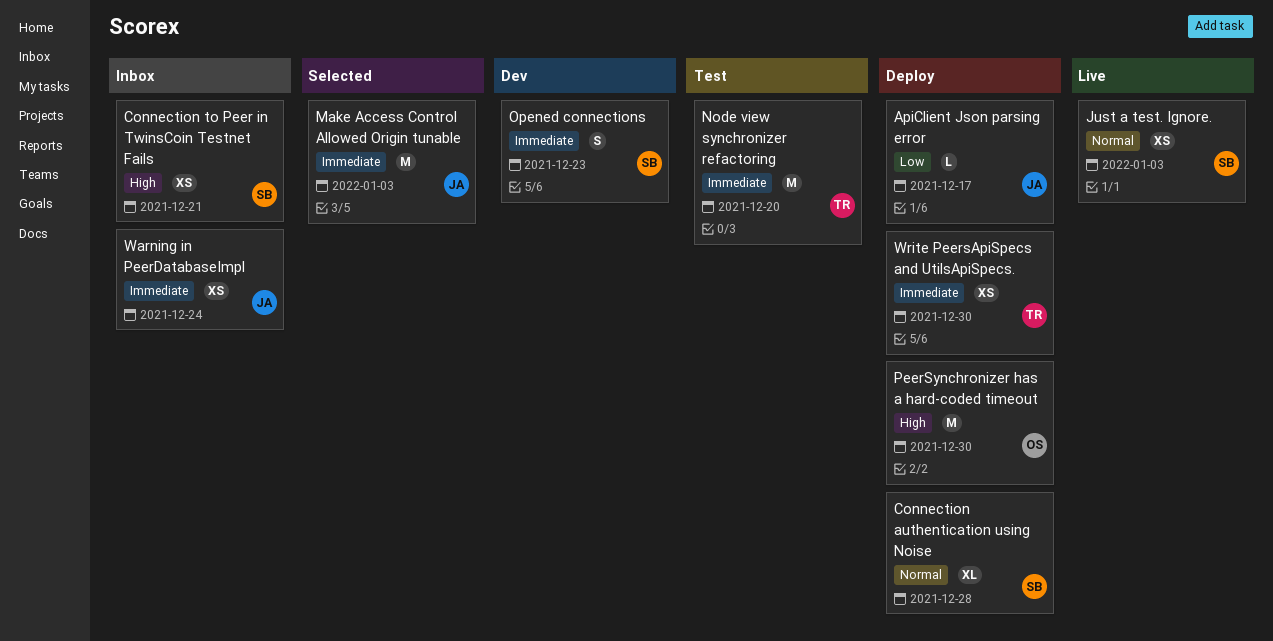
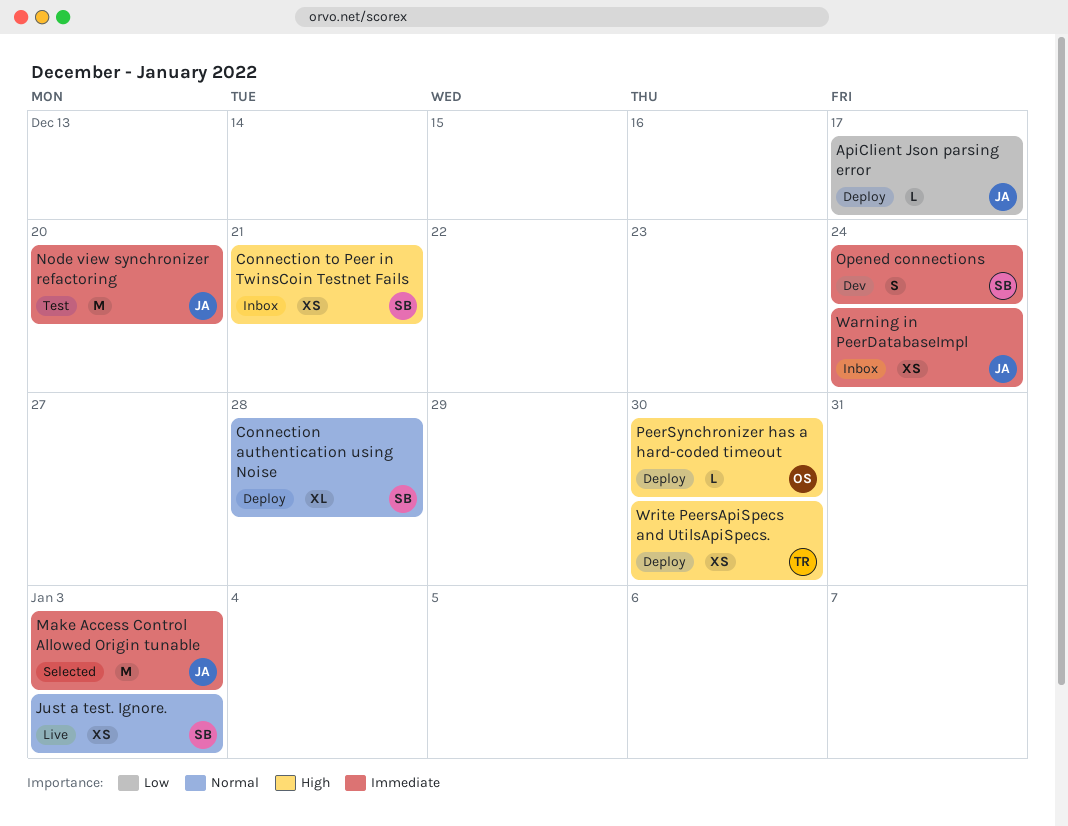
Node view synchronizer refactoring, owner: TR -> JA
Opened connections, due: Dec 23 -> Dec 24
PeerSynchronizer has a hard-coded timeout, estimate: M -> L
Write PeersApiSpecs and UtilsApiSpecs., priority: Immediate -> High

